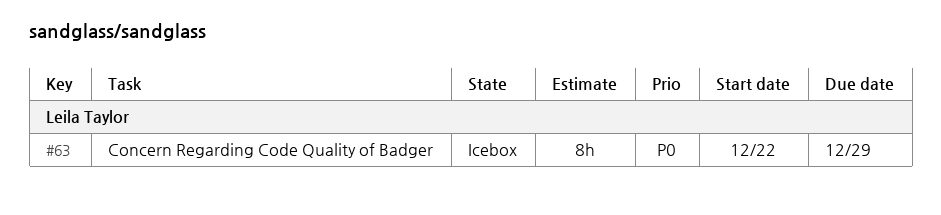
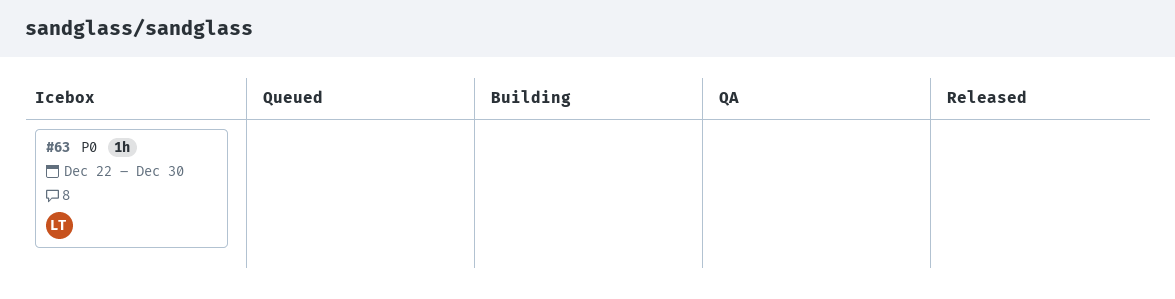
#63, estimate: 8h -> 1h
#63, due: Dec 29 -> Dec 30

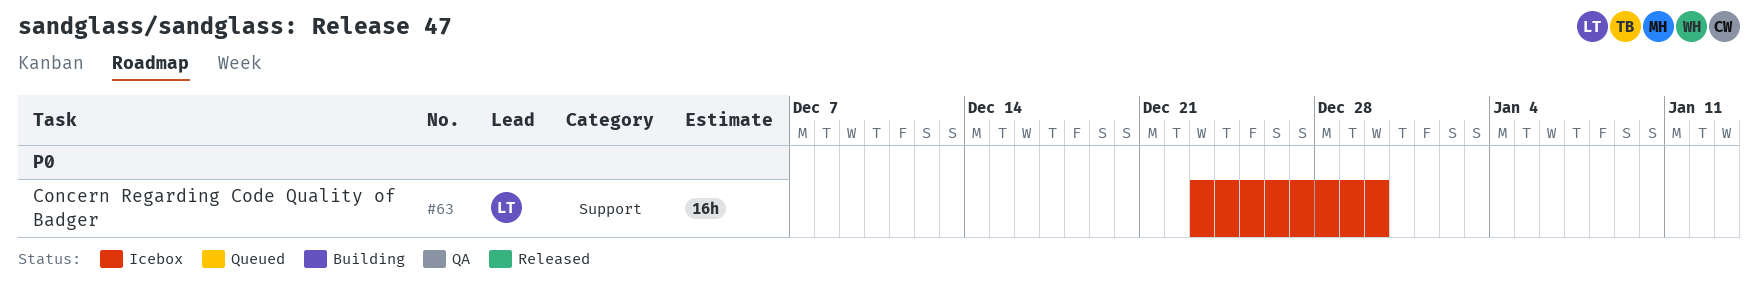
#63, estimate: 1h -> 16h
#63, start: Dec 22 -> Dec 23

